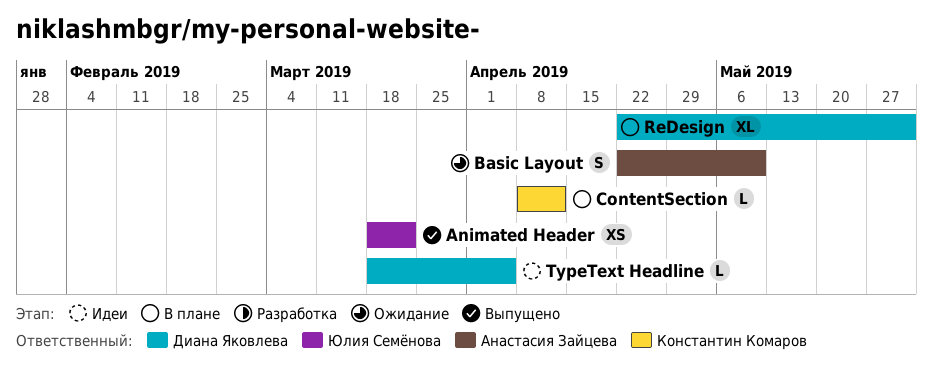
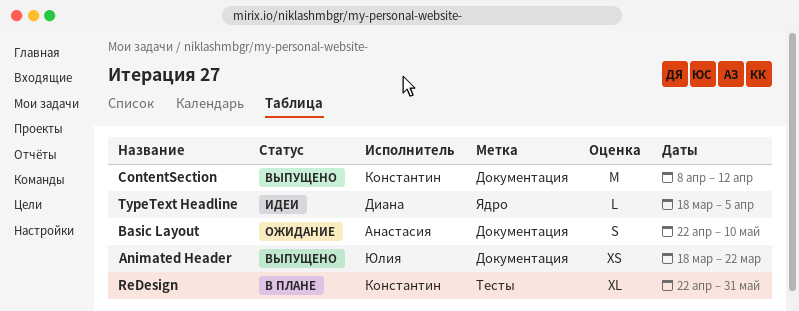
ContentSection, status: В плане -> Выпущено
ContentSection, estimate: L -> M
ReDesign, owner: Диана Яковлева -> Константин Комаров

